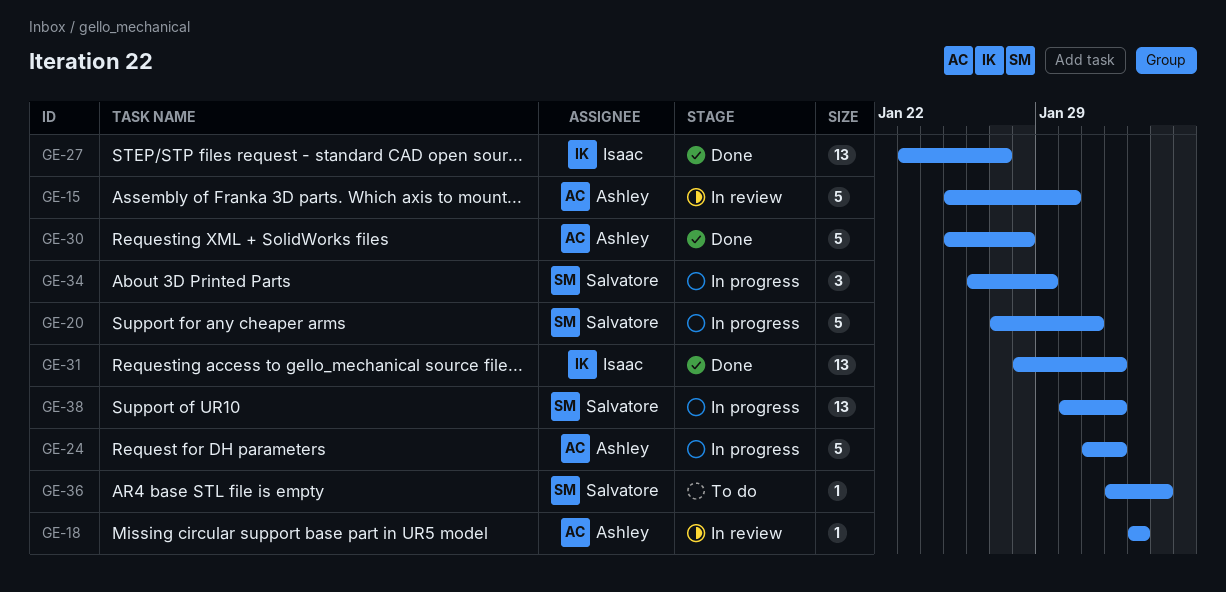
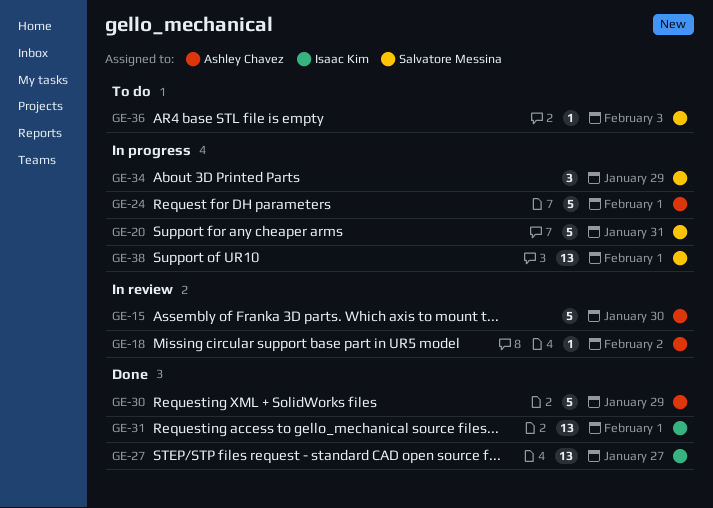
GE-30, due: Jan 28 -> Jan 29

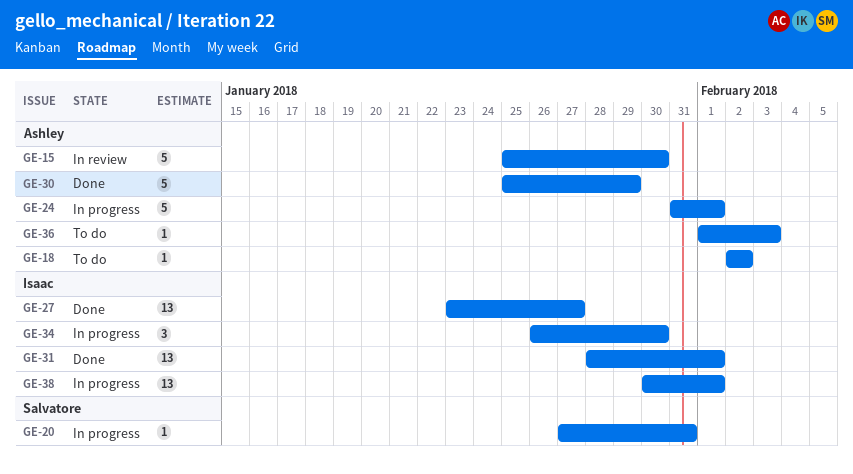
GE-18, status: In review -> To do
GE-20, estimate: 5 -> 1
GE-34, owner: Salvatore Messina -> Isaac Kim
GE-34, due: Jan 29 -> Jan 30
GE-36, owner: Salvatore Messina -> Ashley Chavez
GE-38, owner: Salvatore Messina -> Isaac Kim

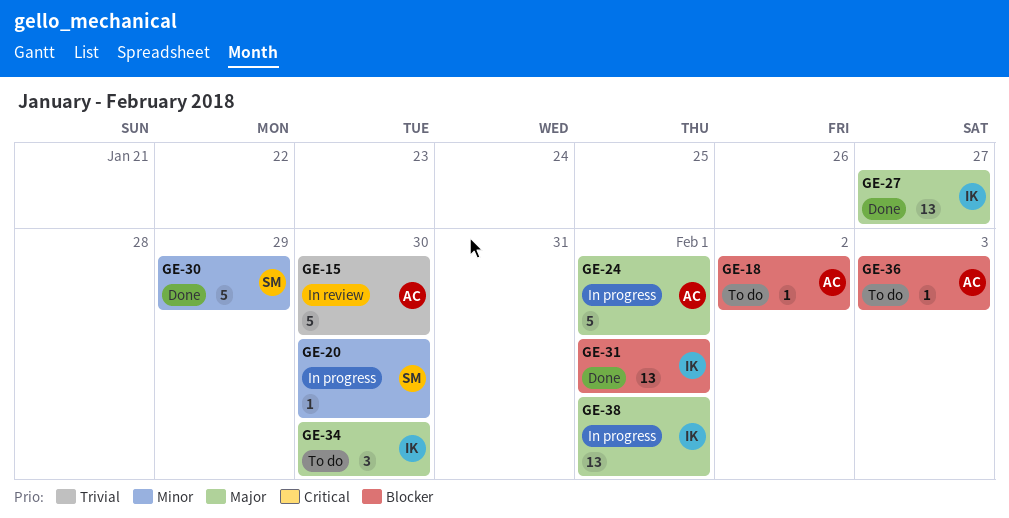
GE-20, due: Jan 31 -> Jan 30
GE-30, owner: Ashley -> Salvatore
GE-34, status: In progress -> To do

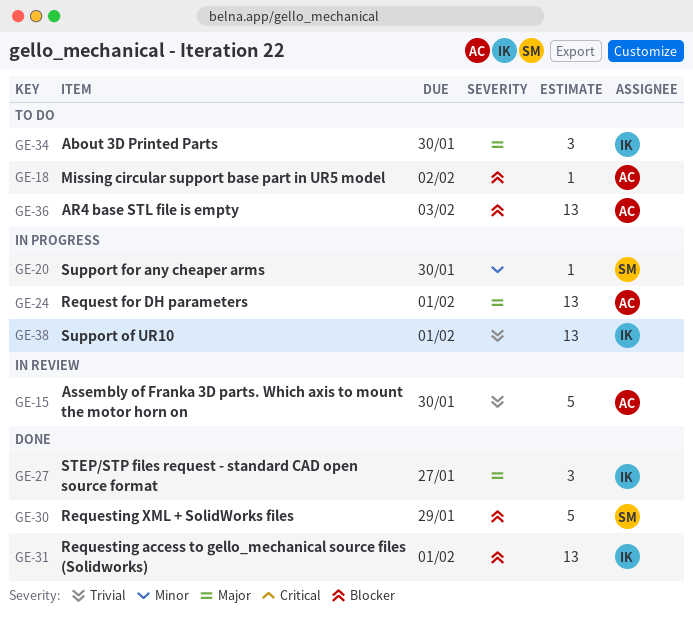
GE-24, estimate: 5 -> 13
GE-27, estimate: 13 -> 3
GE-30, priority: Minor -> Blocker
GE-36, estimate: 1 -> 13
GE-38, priority: Major -> Trivial

